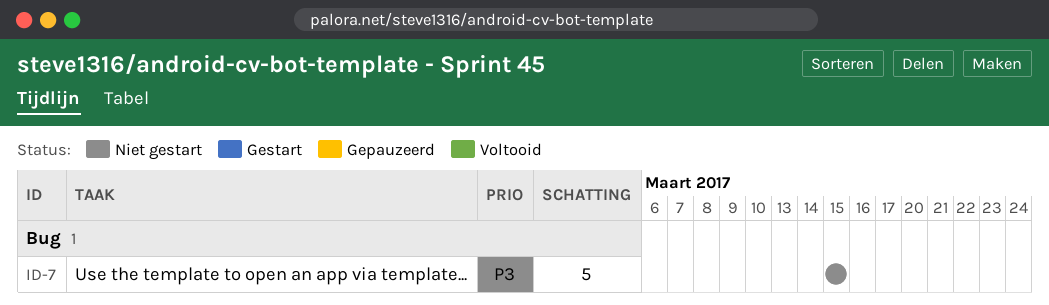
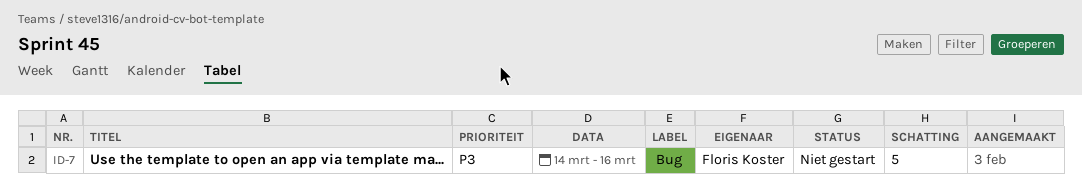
ID-7, start: Mar 15 -> Mar 14
ID-7, due: Mar 15 -> Mar 16

